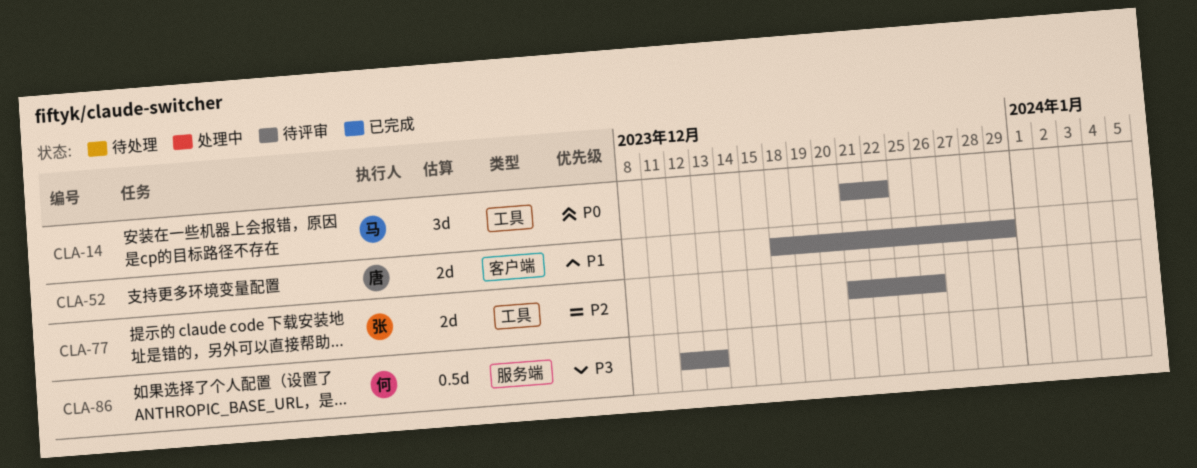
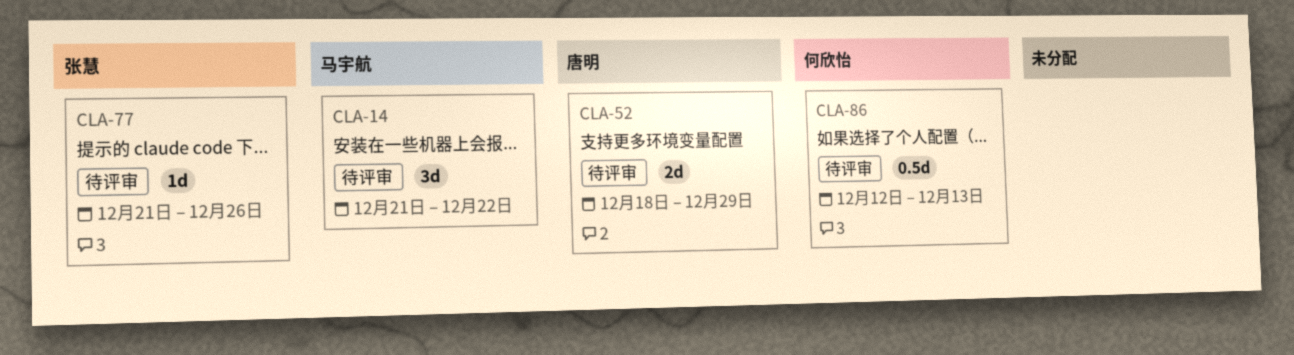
CLA-77, estimate: 2d -> 1d

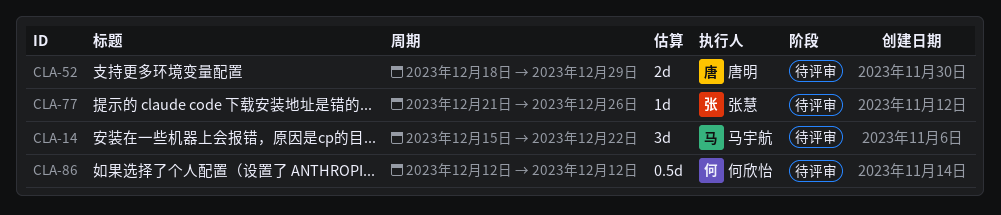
CLA-14, start: Dec 21 -> Dec 15
CLA-86, due: Dec 13 -> Dec 12

